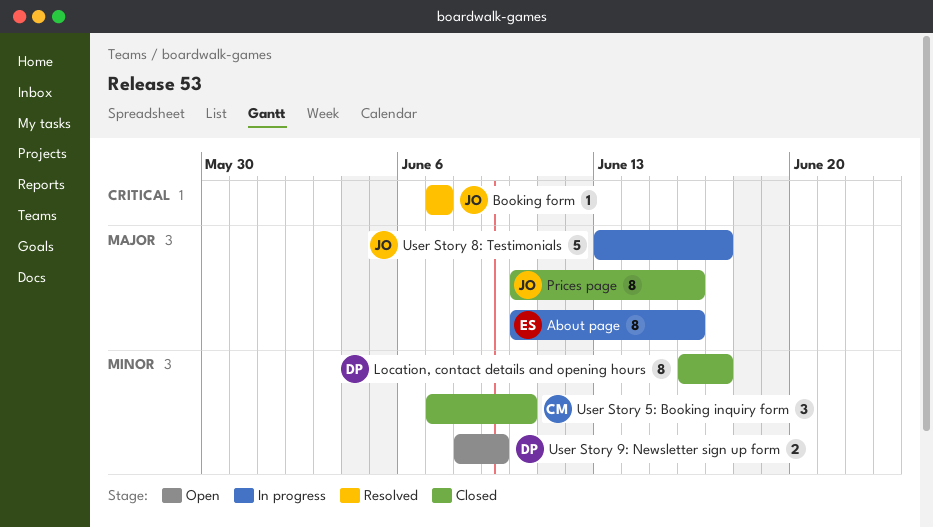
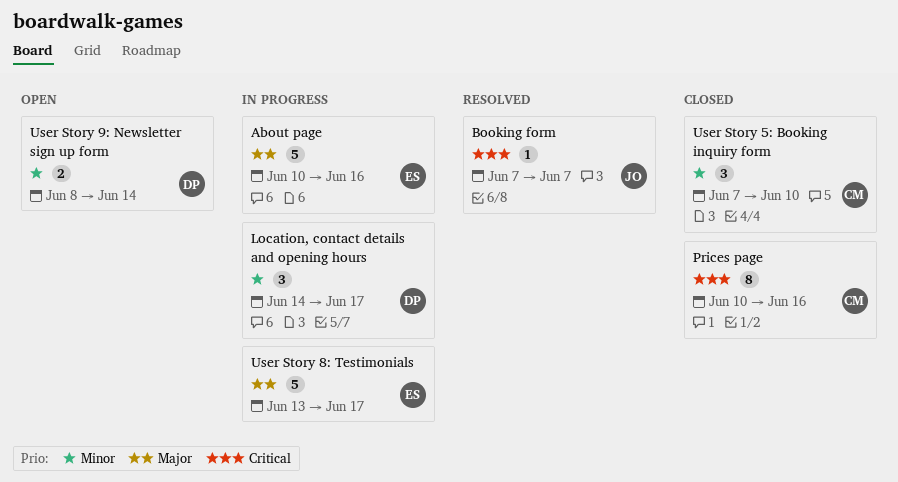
About page, estimate: 8 -> 5
Location, contact details and opening hours, status: Closed -> In progress
Location, contact details and opening hours, estimate: 8 -> 3
Location, contact details and opening hours, start: Jun 16 -> Jun 14
Prices page, owner: JO -> CM
Prices page, priority: Major -> Critical
User Story 8: Testimonials, owner: JO -> ES
User Story 9: Newsletter sign up form, due: Jun 9 -> Jun 14

